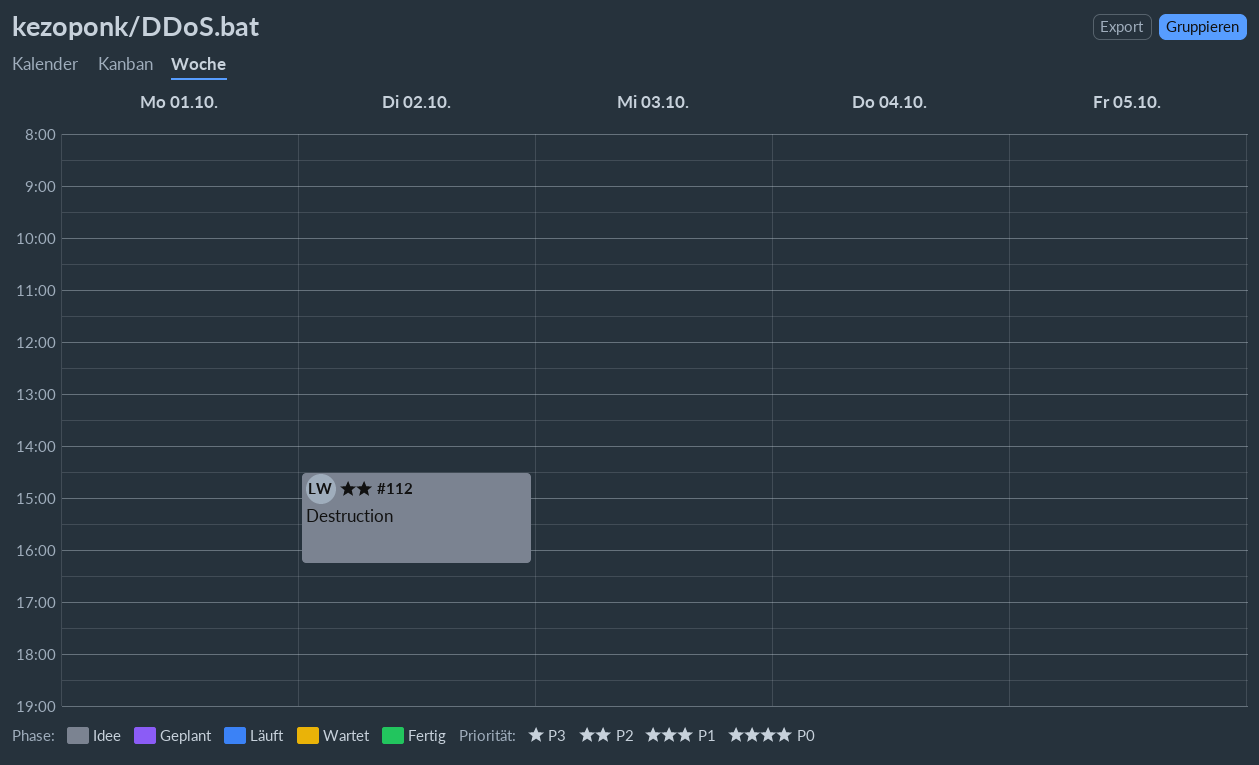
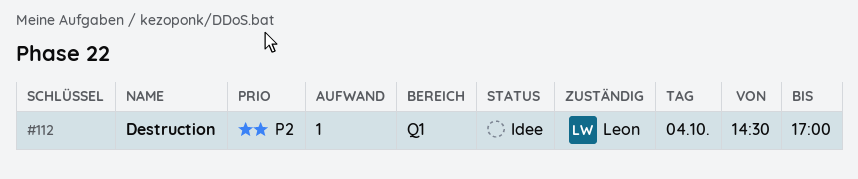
#112, day: Oct 2 -> Oct 4
#112, ends: 16:15 -> 17:00

